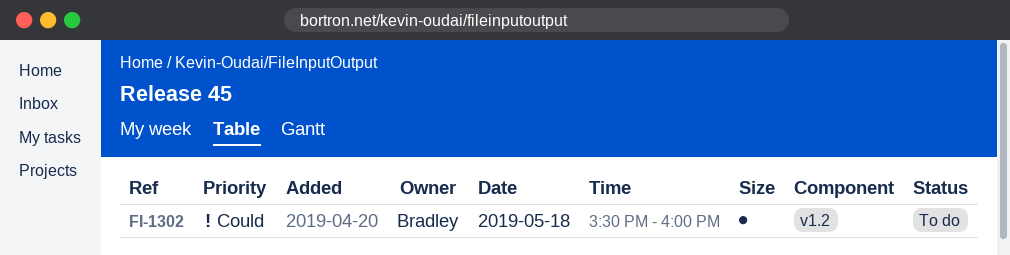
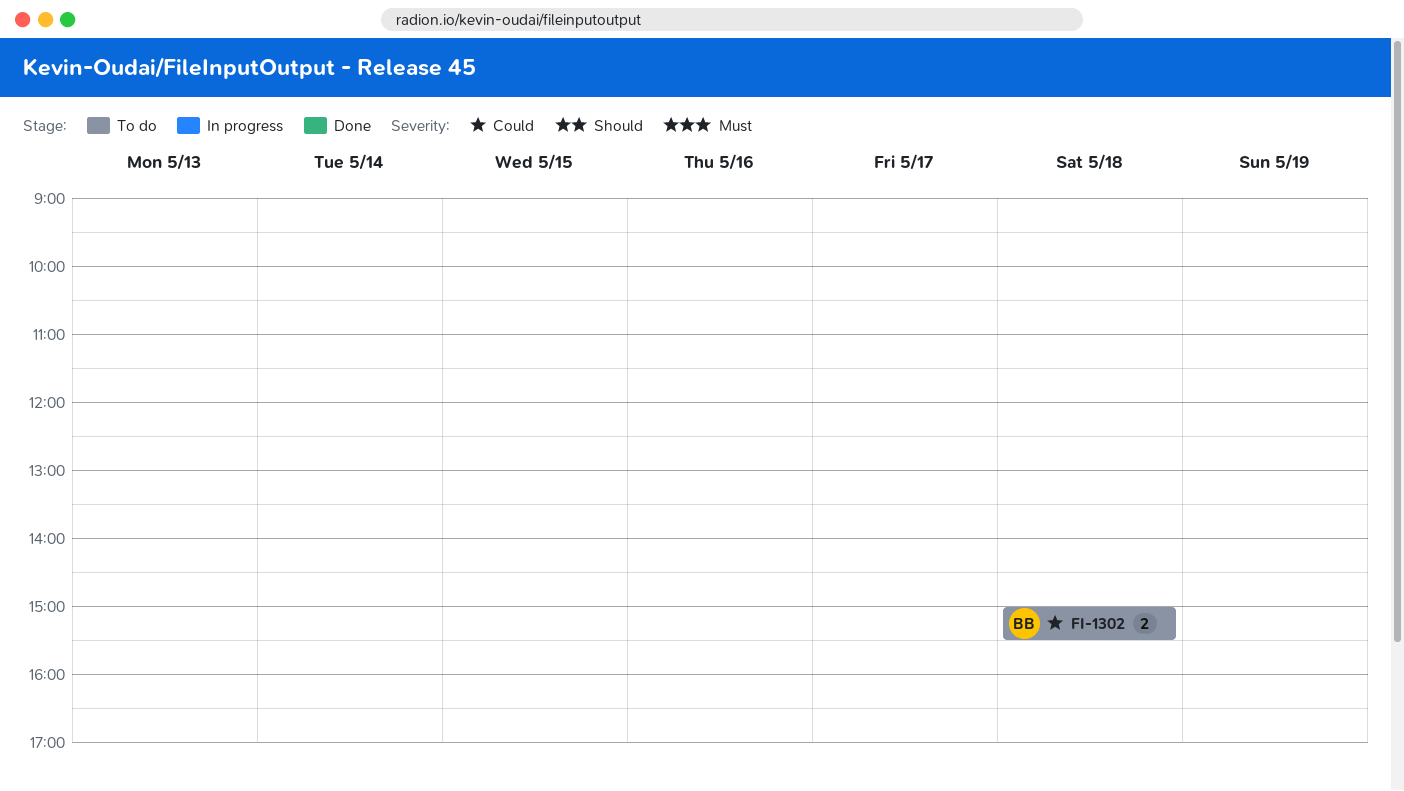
FI-1302, estimate: 1 -> 2
FI-1302, begins: 15:30 -> 15:00
FI-1302, ends: 16:00 -> 15:30

